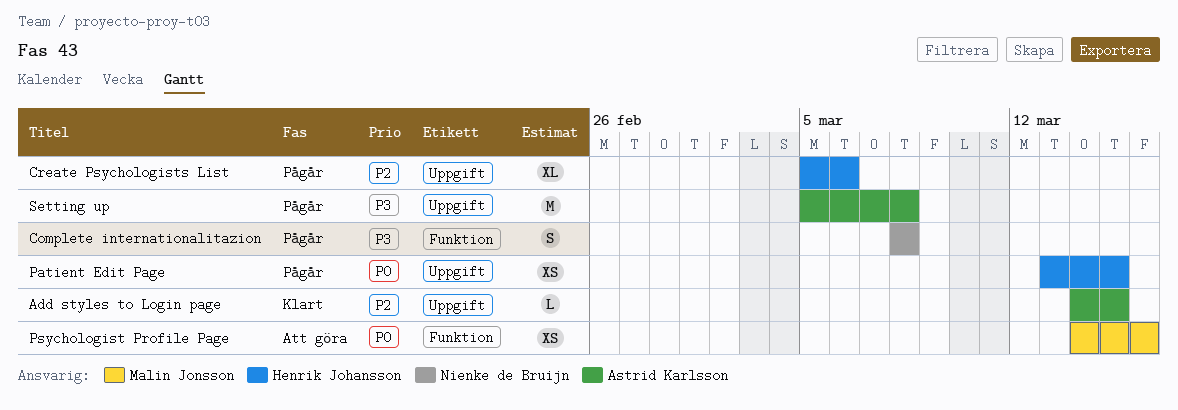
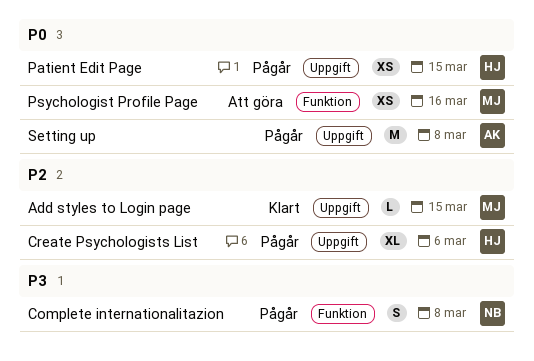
Add styles to Login page, owner: Astrid Karlsson -> Malin Jonsson
Setting up, priority: P3 -> P0

